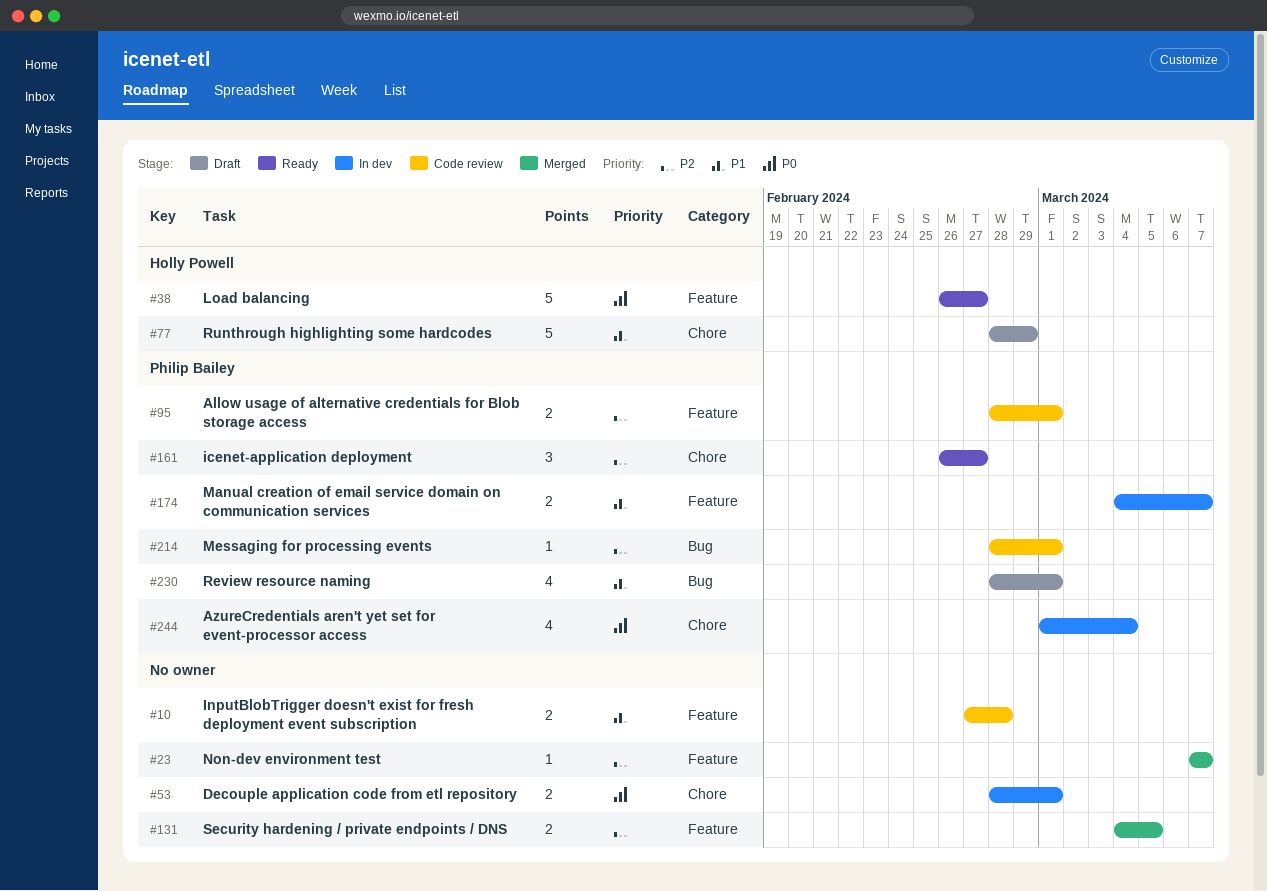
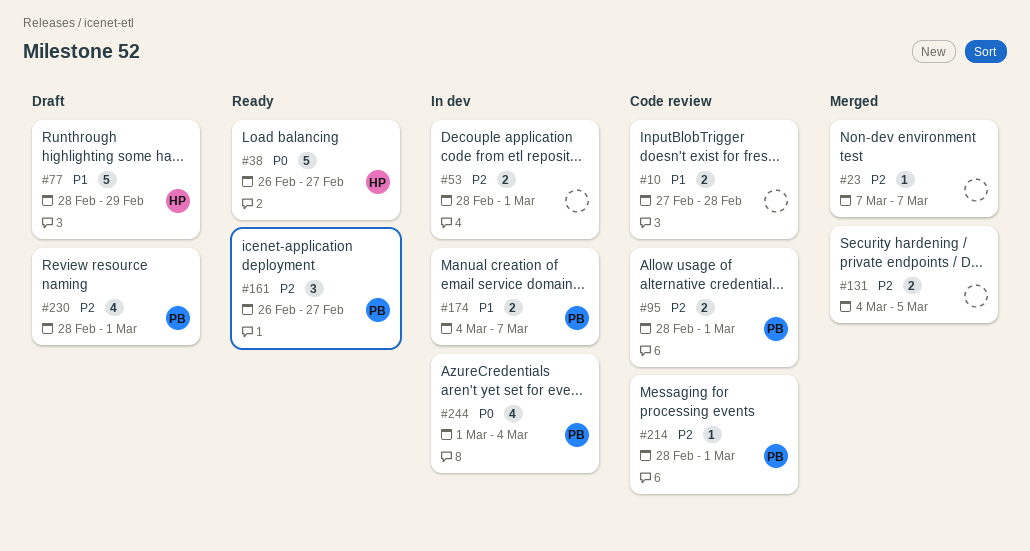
#53, priority: P0 -> P2
#230, priority: P1 -> P2

